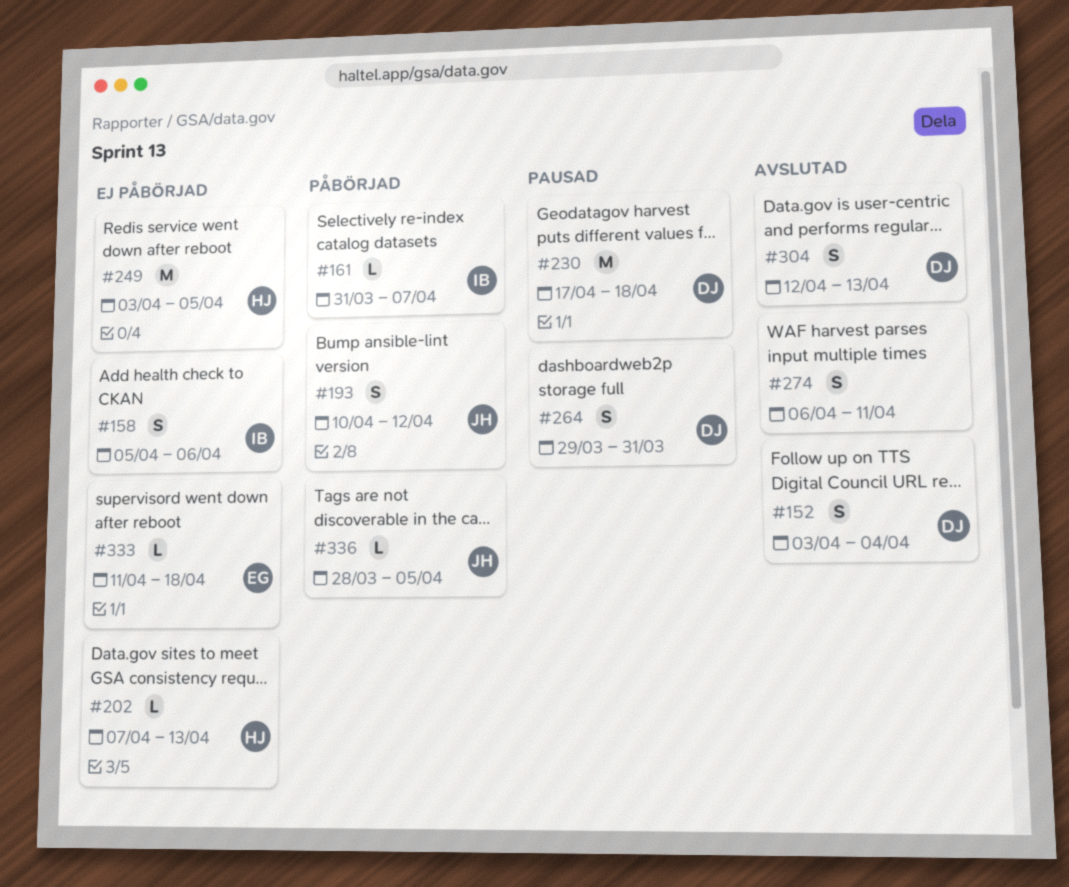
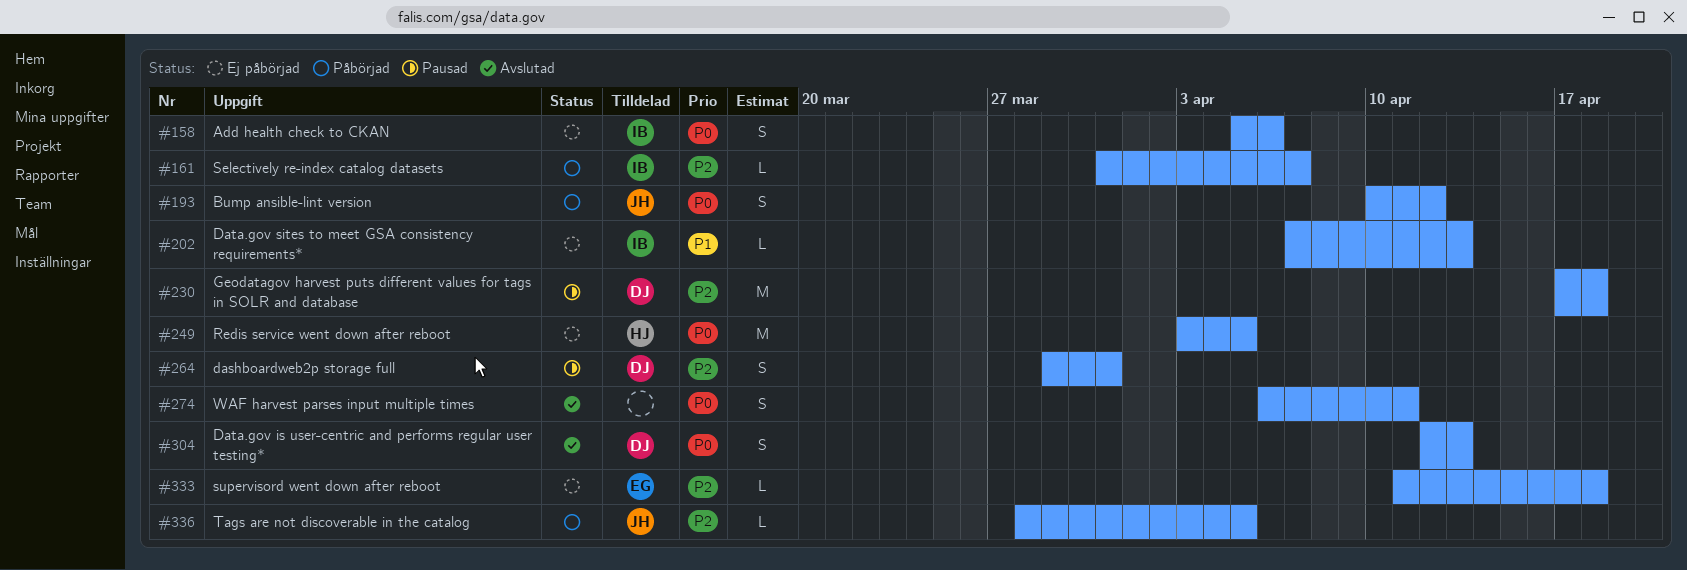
#152: present -> none
#202, owner: HJ -> IB

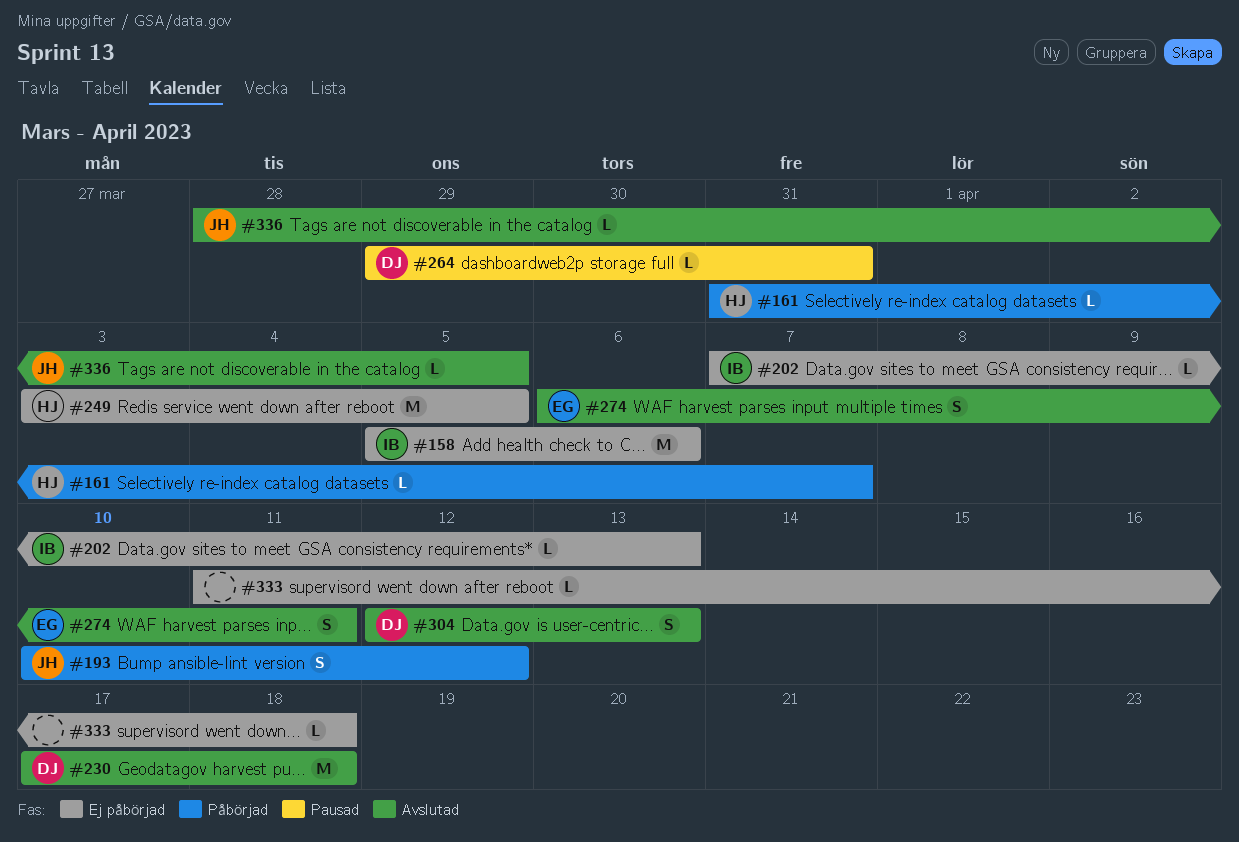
#158, estimate: S -> M
#161, owner: IB -> HJ
#230, status: Pausad -> Avslutad
#264, estimate: S -> L
#274, owner: none -> EG
#333, owner: EG -> none
#336, status: Påbörjad -> Avslutad

